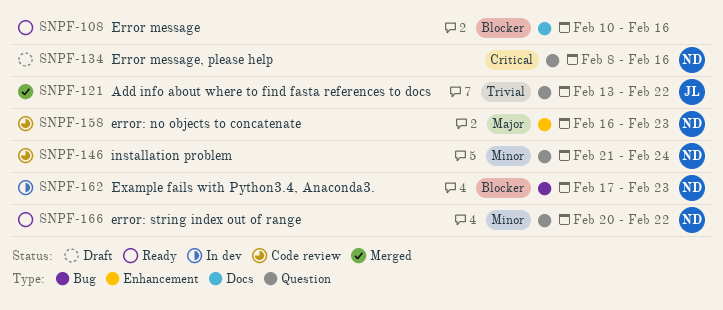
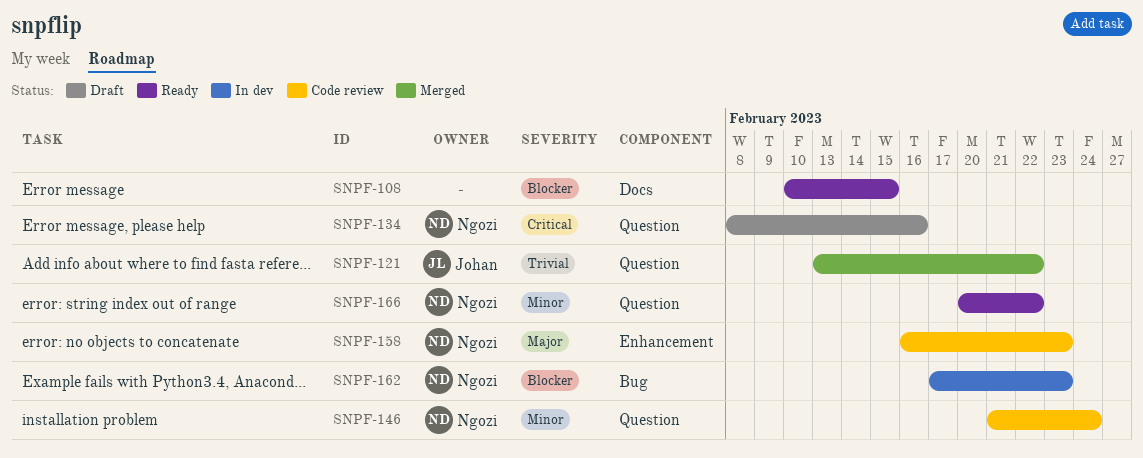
SNPF-108, due: Feb 16 -> Feb 15

